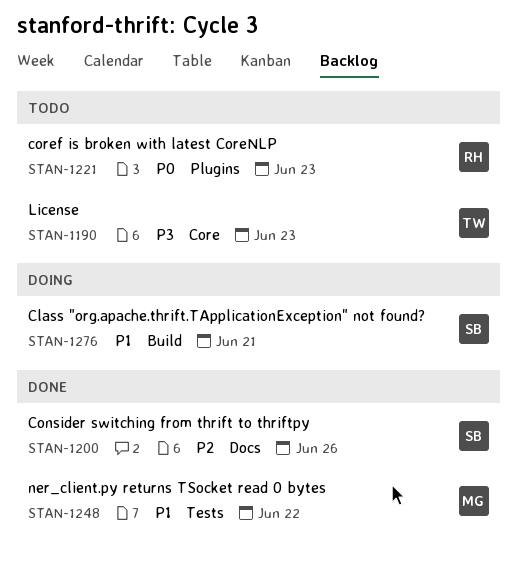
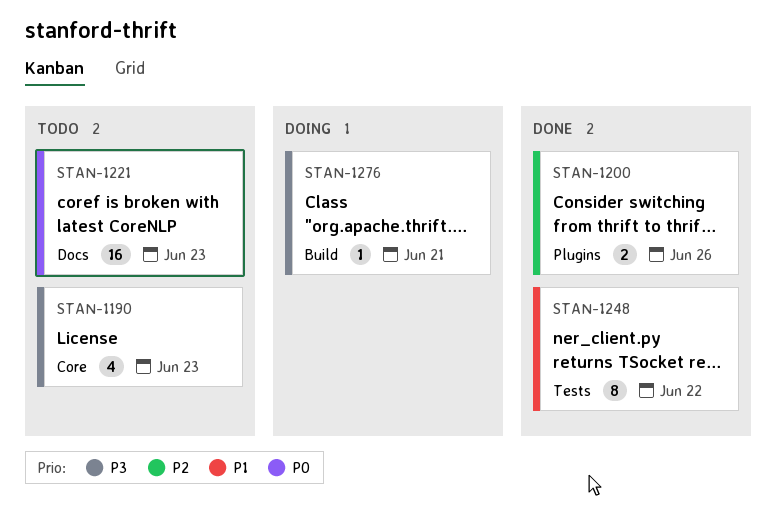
STAN-1200, label: Docs -> Plugins
STAN-1221, label: Plugins -> Docs
STAN-1276, priority: P1 -> P3

